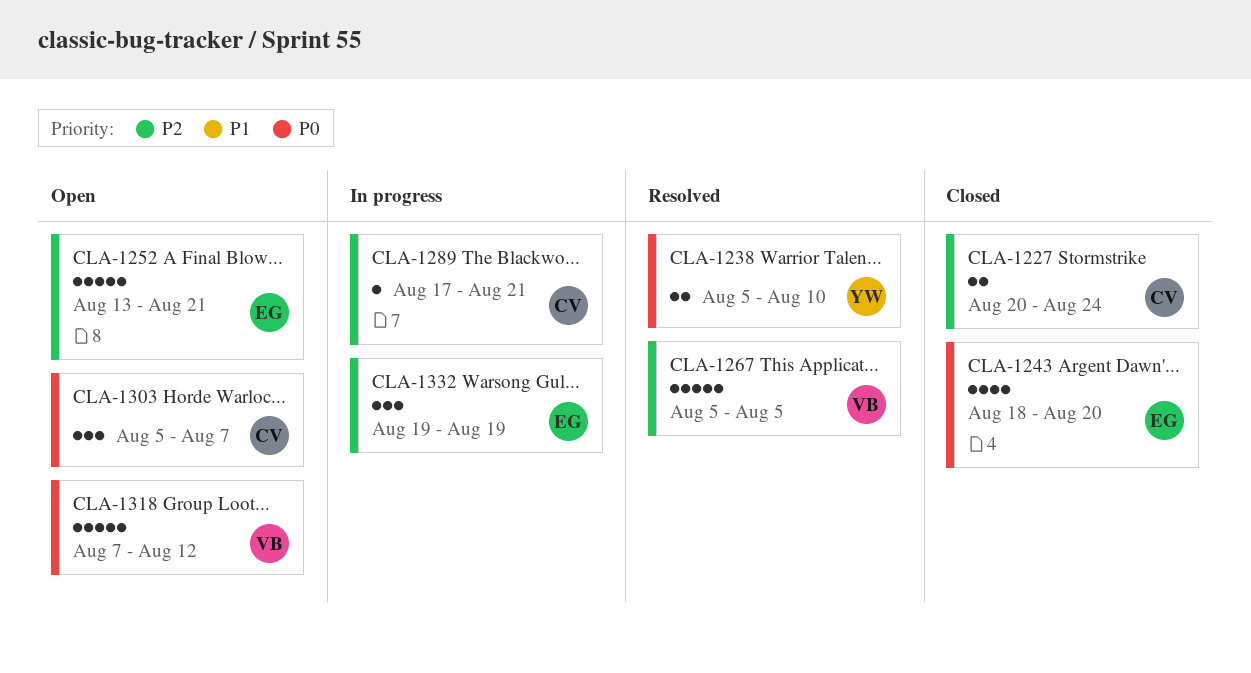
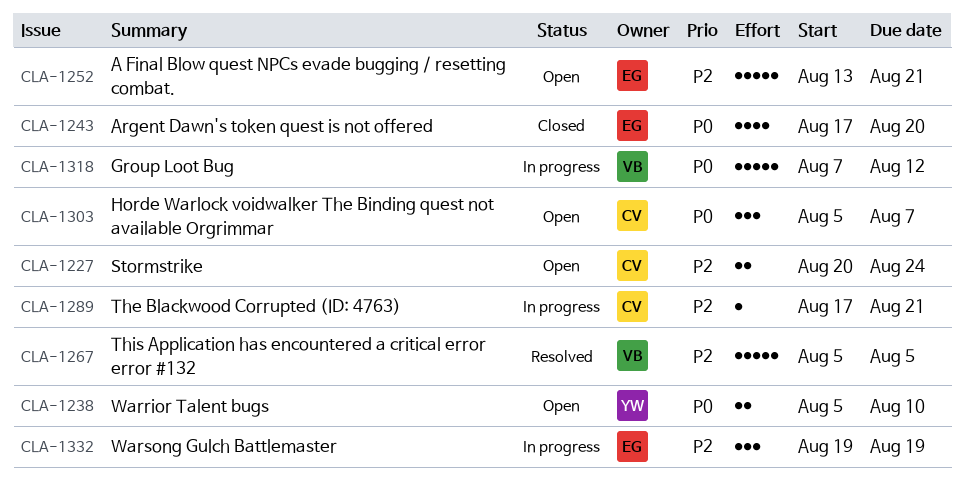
CLA-1227, status: Closed -> Open
CLA-1238, status: Resolved -> Open
CLA-1243, start: Aug 18 -> Aug 17
CLA-1318, status: Open -> In progress

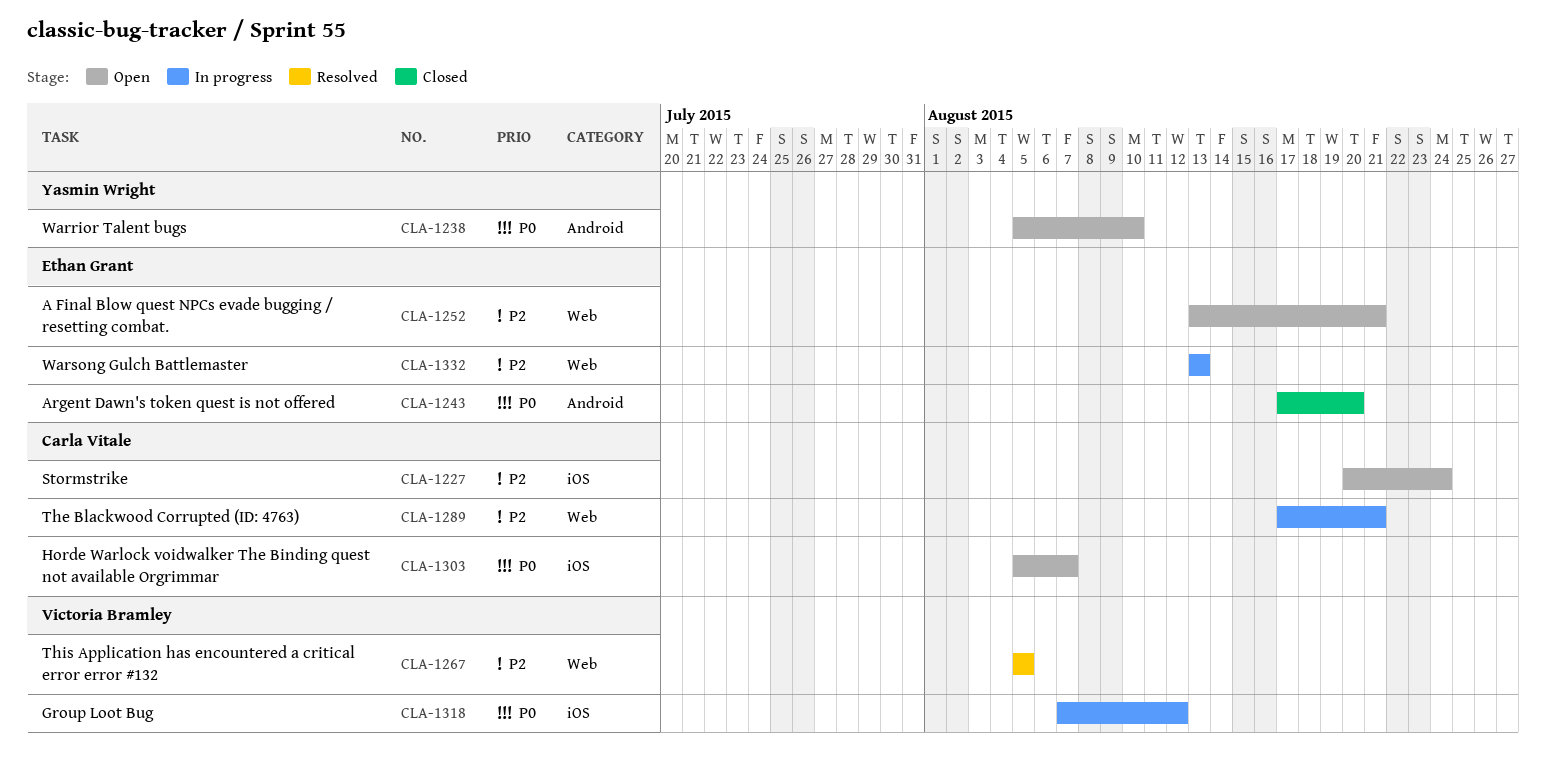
CLA-1332, start: Aug 19 -> Aug 13
CLA-1332, due: Aug 19 -> Aug 13

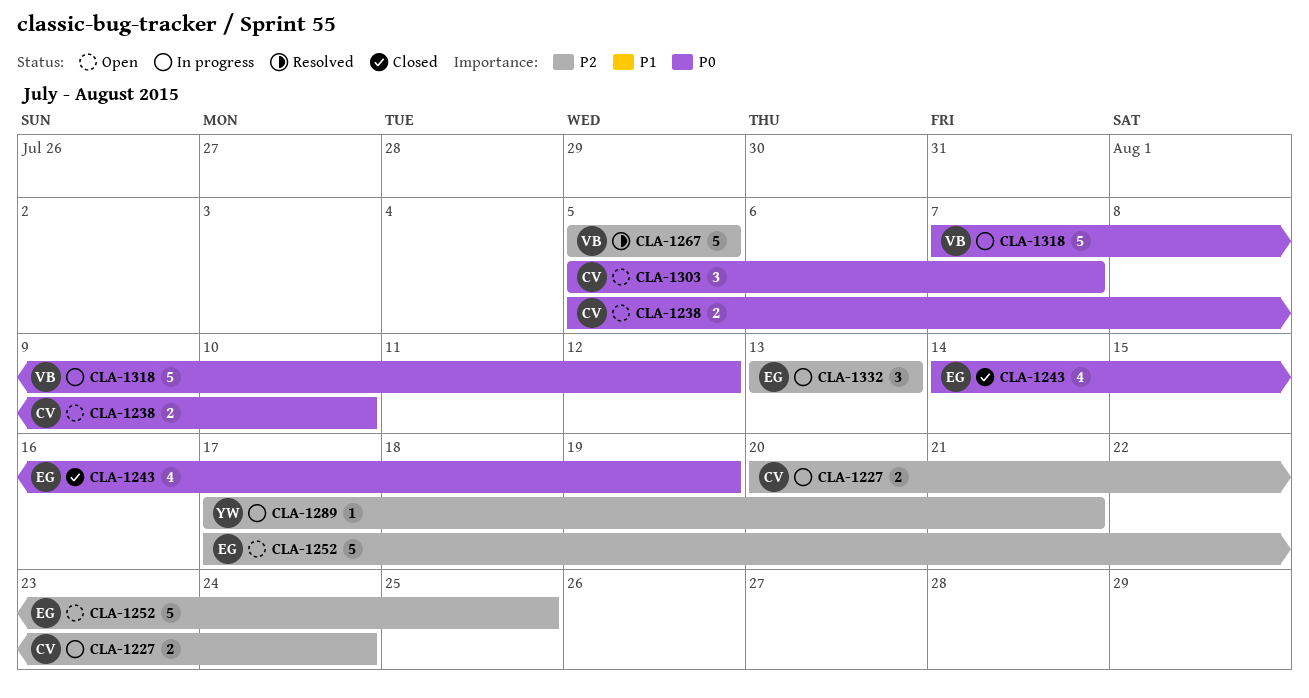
CLA-1227, status: Open -> In progress
CLA-1238, owner: Yasmin Wright -> Carla Vitale
CLA-1243, start: Aug 17 -> Aug 14
CLA-1243, due: Aug 20 -> Aug 19
CLA-1252, start: Aug 13 -> Aug 17
CLA-1252, due: Aug 21 -> Aug 25
CLA-1289, owner: Carla Vitale -> Yasmin Wright

